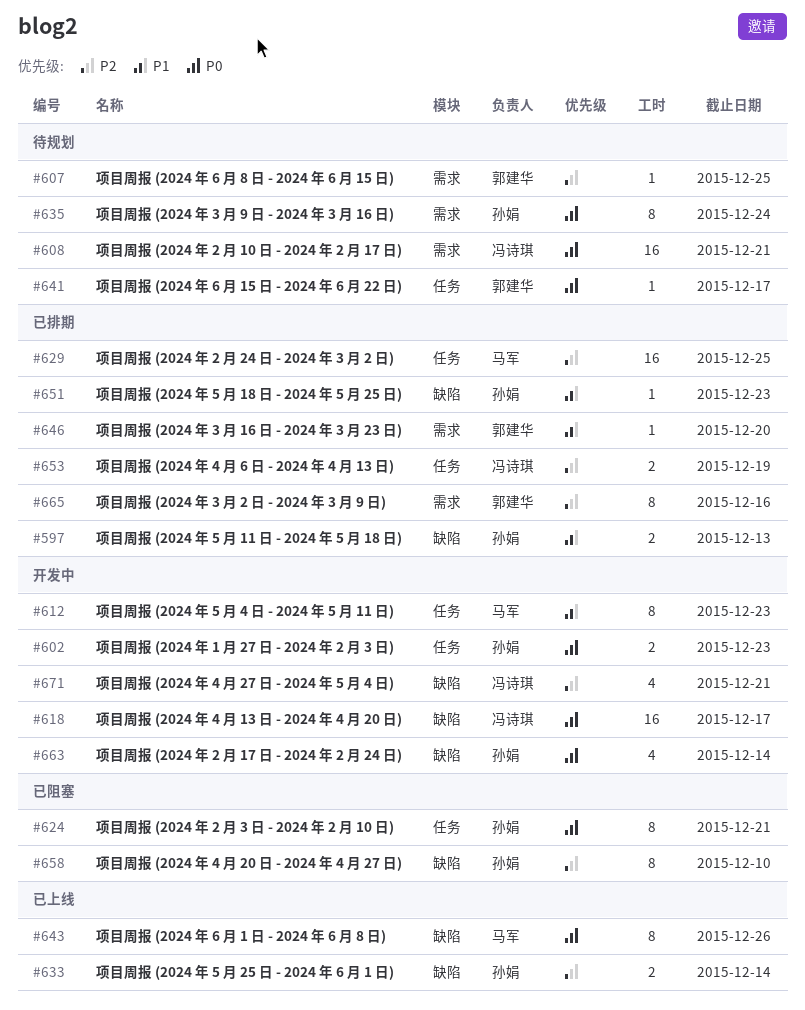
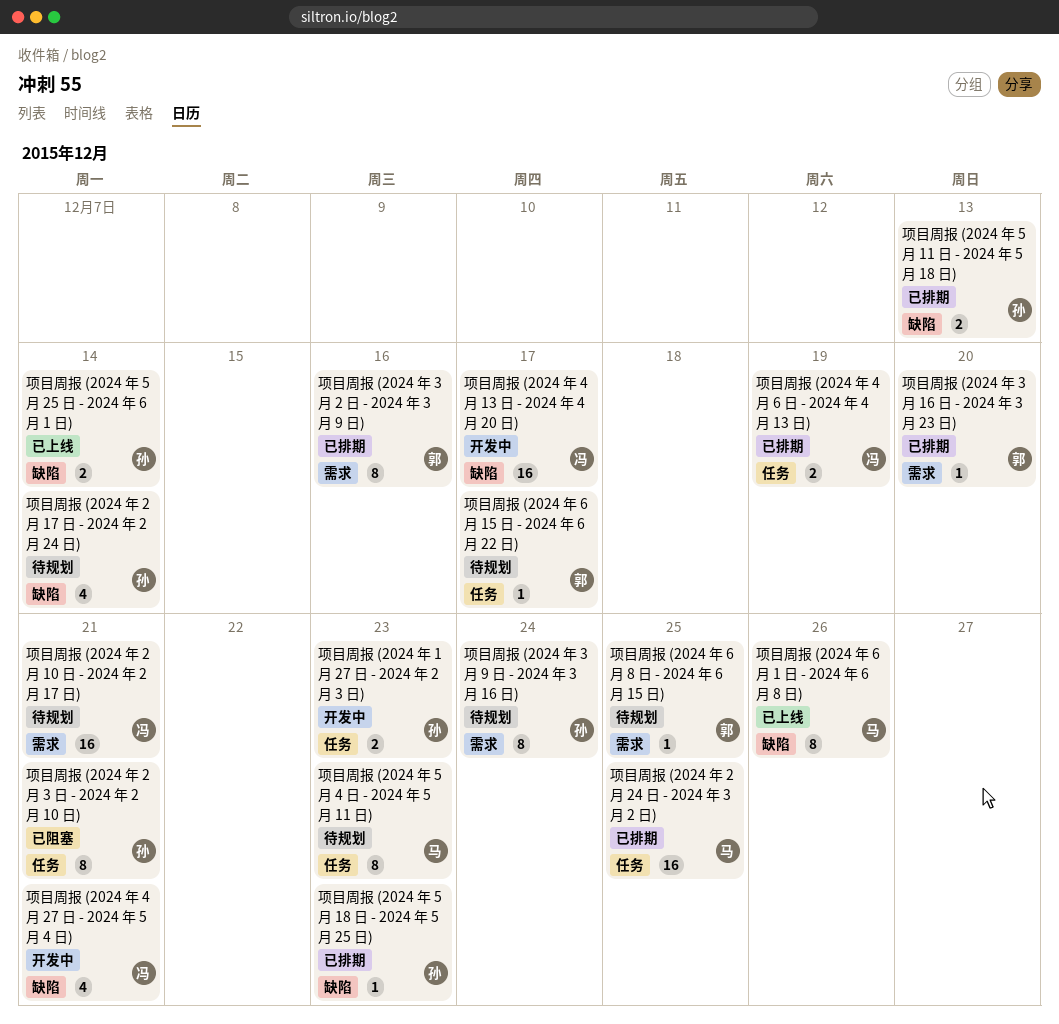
项目周报 (2024 年 2 月 17 日 - 2024 年 2 月 24 日), status: 开发中 -> 待规划
项目周报 (2024 年 4 月 20 日 - 2024 年 4 月 27 日): present -> none
项目周报 (2024 年 5 月 4 日 - 2024 年 5 月 11 日), status: 开发中 -> 待规划

